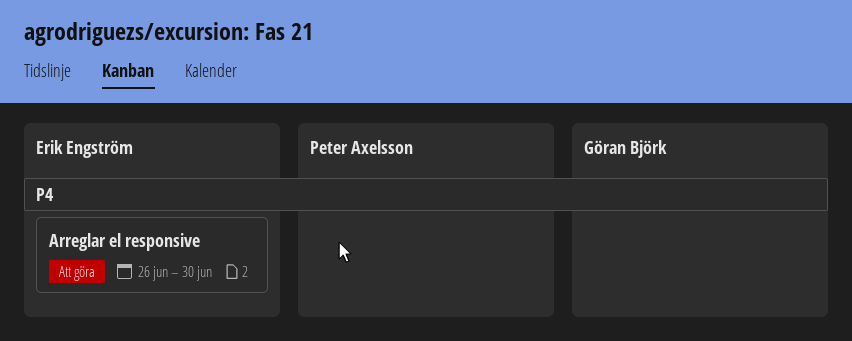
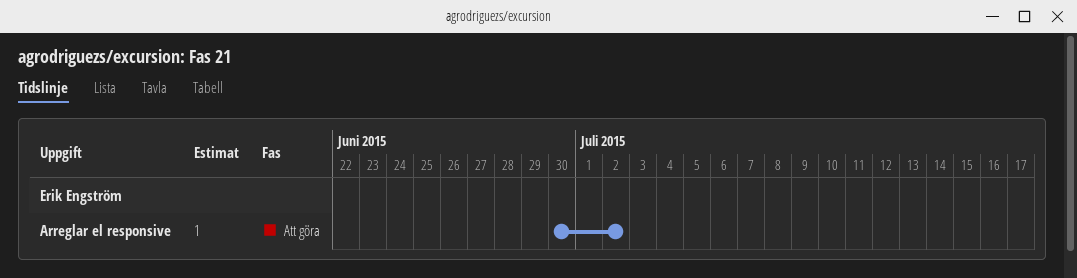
Arreglar el responsive, start: Jun 26 -> Jun 30
Arreglar el responsive, due: Jun 30 -> Jul 2

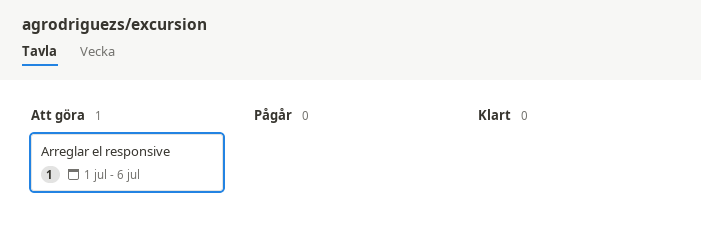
Arreglar el responsive, start: Jun 30 -> Jul 1
Arreglar el responsive, due: Jul 2 -> Jul 6

